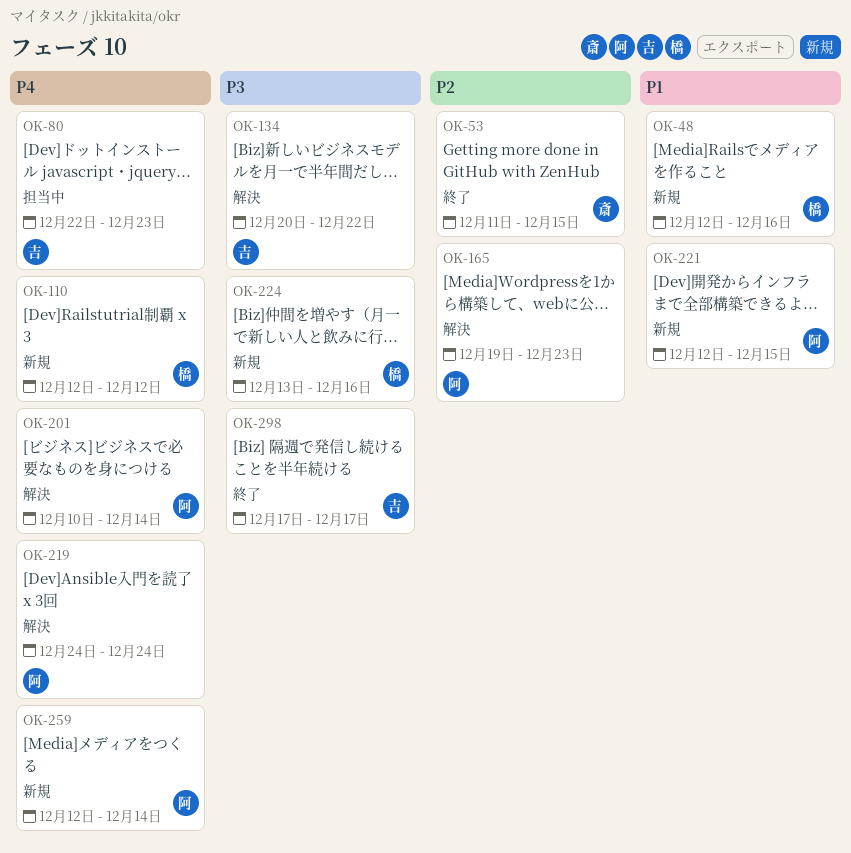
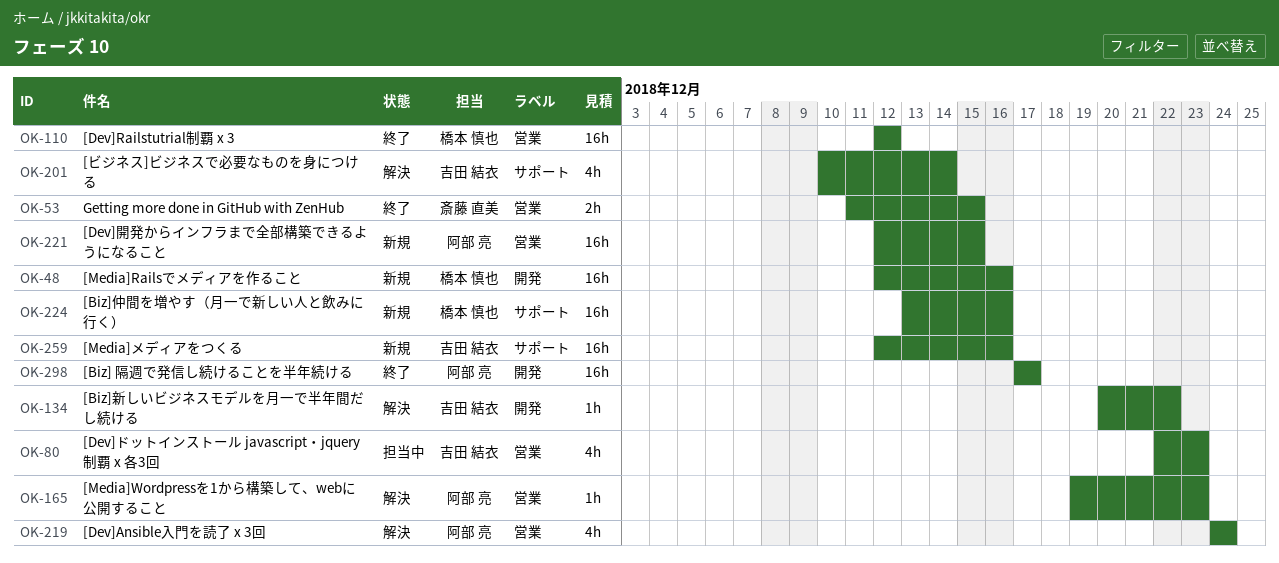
OK-110, status: 新規 -> 終了
OK-201, owner: 阿部 亮 -> 吉田 結衣
OK-259, owner: 阿部 亮 -> 吉田 結衣
OK-259, due: Dec 14 -> Dec 16
OK-298, owner: 吉田 結衣 -> 阿部 亮

